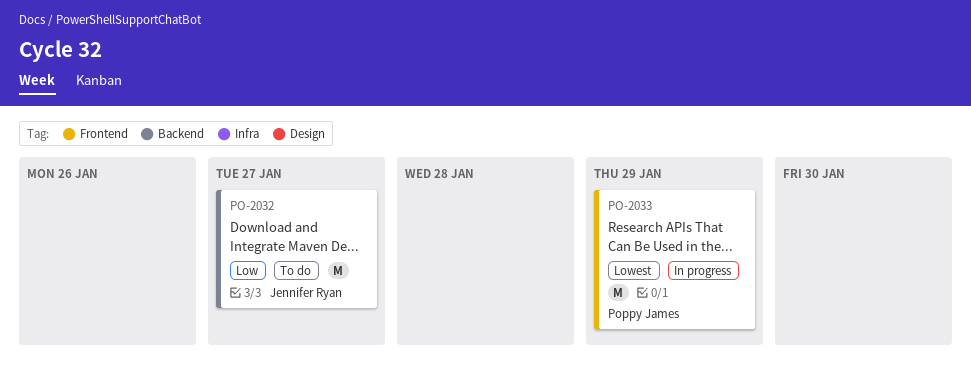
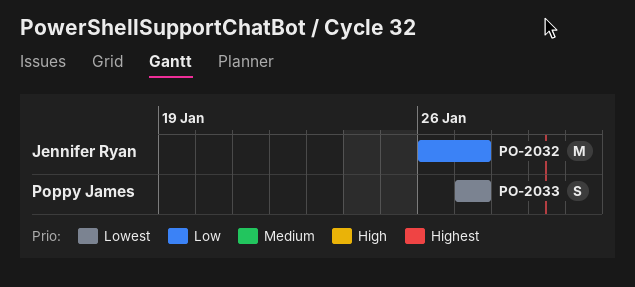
PO-2033, estimate: M -> S
PO-2033, due: Jan 29 -> Jan 27

